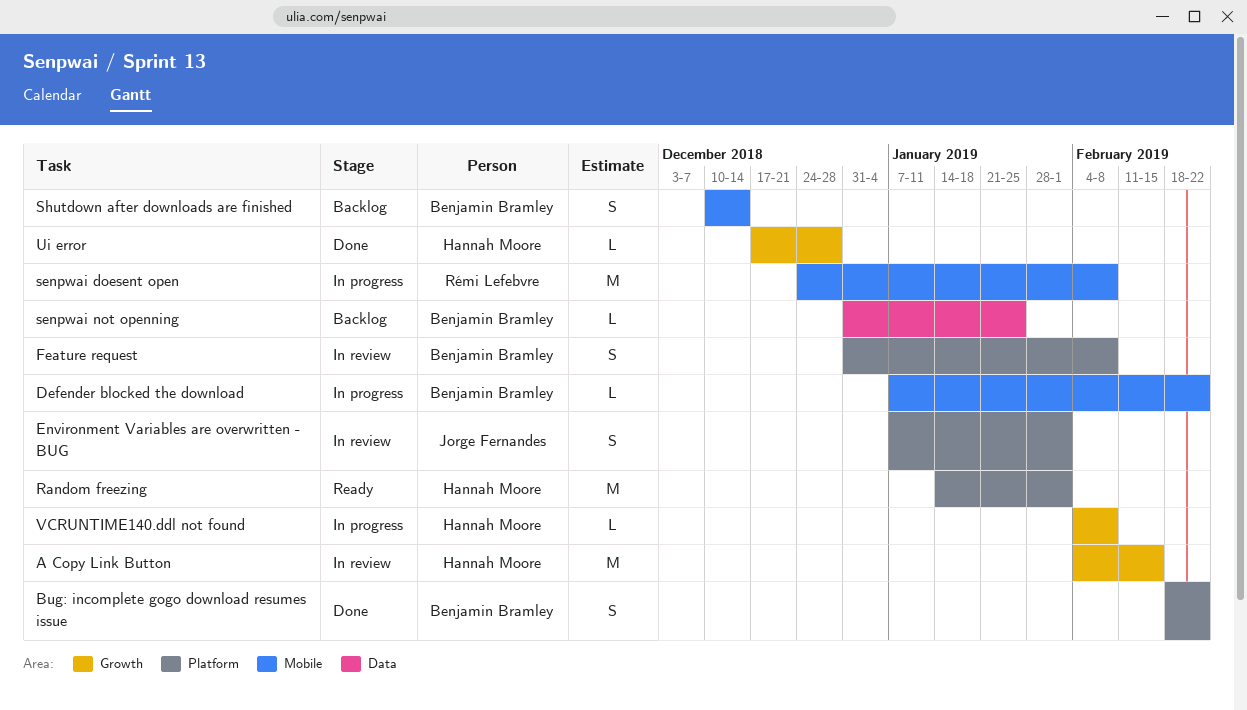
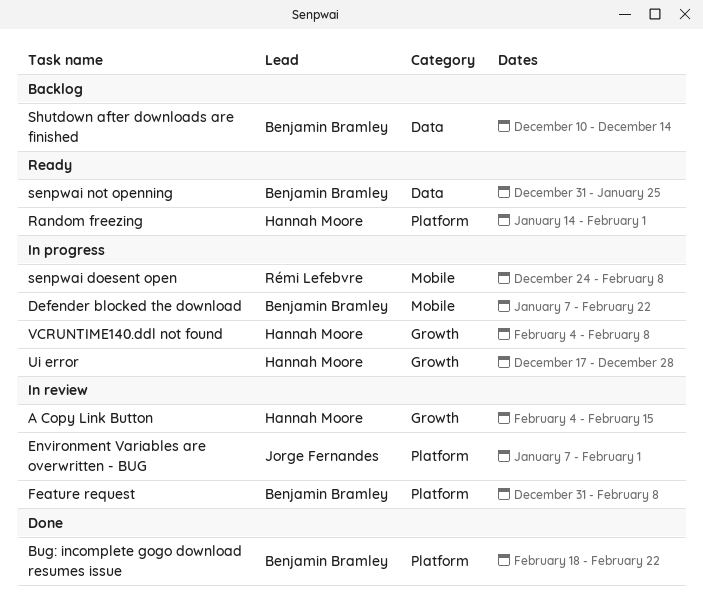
senpwai not openning, status: Backlog -> Ready
Shutdown after downloads are finished, label: Mobile -> Data
Ui error, status: Done -> In progress

